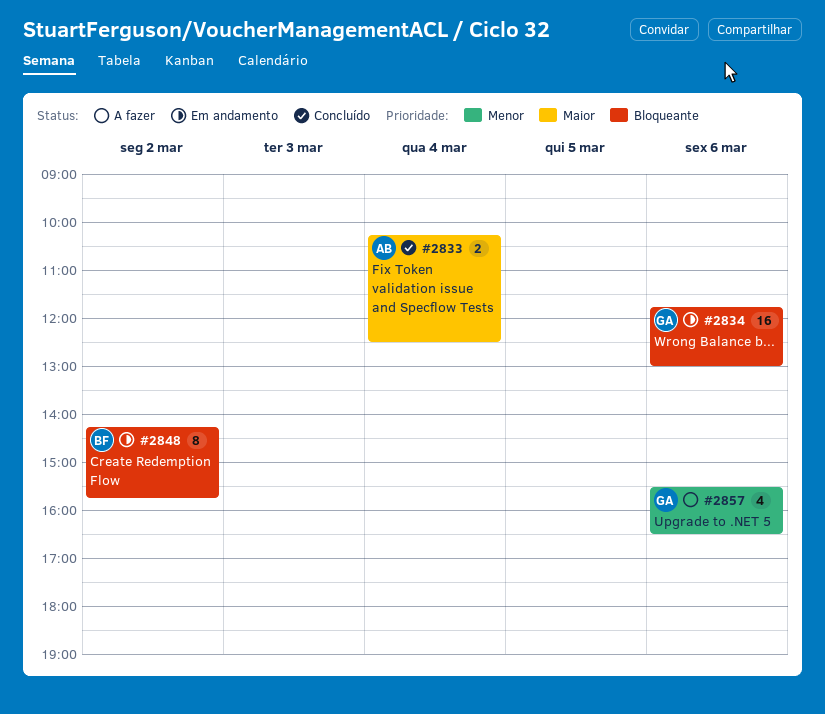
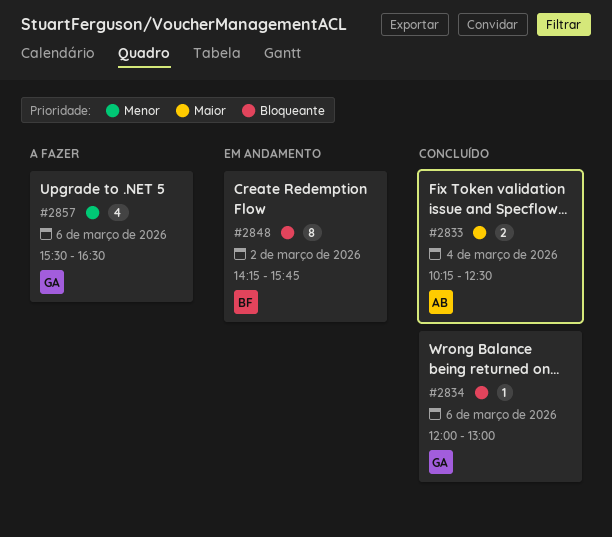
#2834, status: Em andamento -> Concluído
#2834, estimate: 16 -> 1
#2834, begins: 11:45 -> 12:00

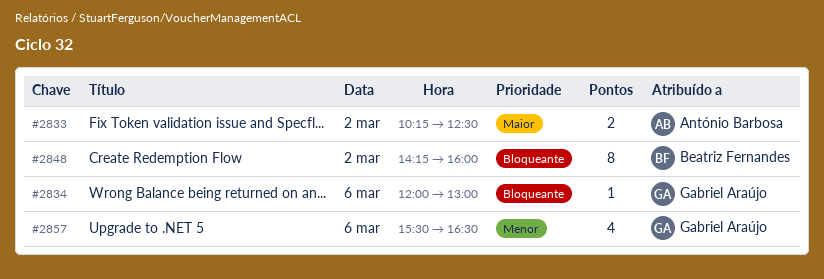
#2833, day: Mar 4 -> Mar 2
#2848, ends: 15:45 -> 16:00

